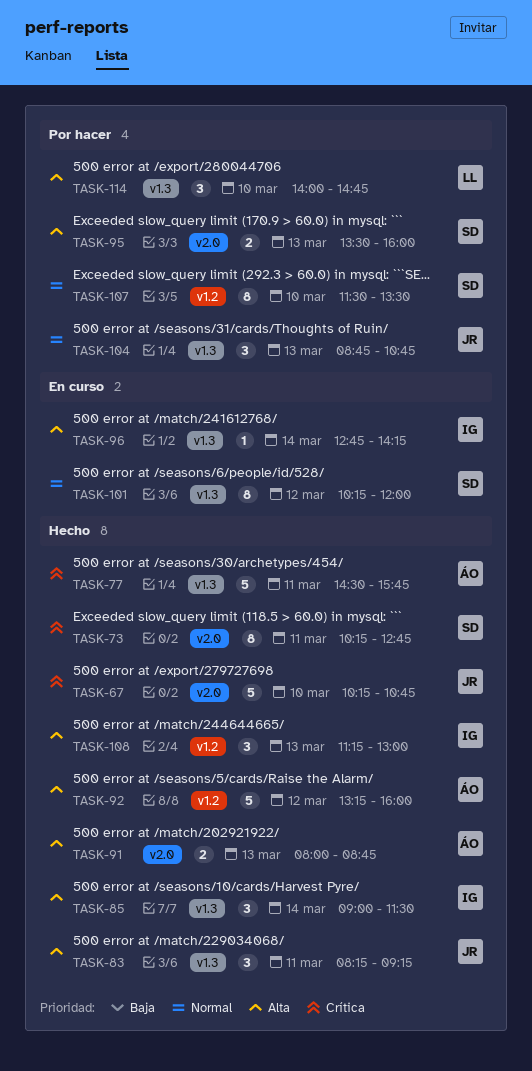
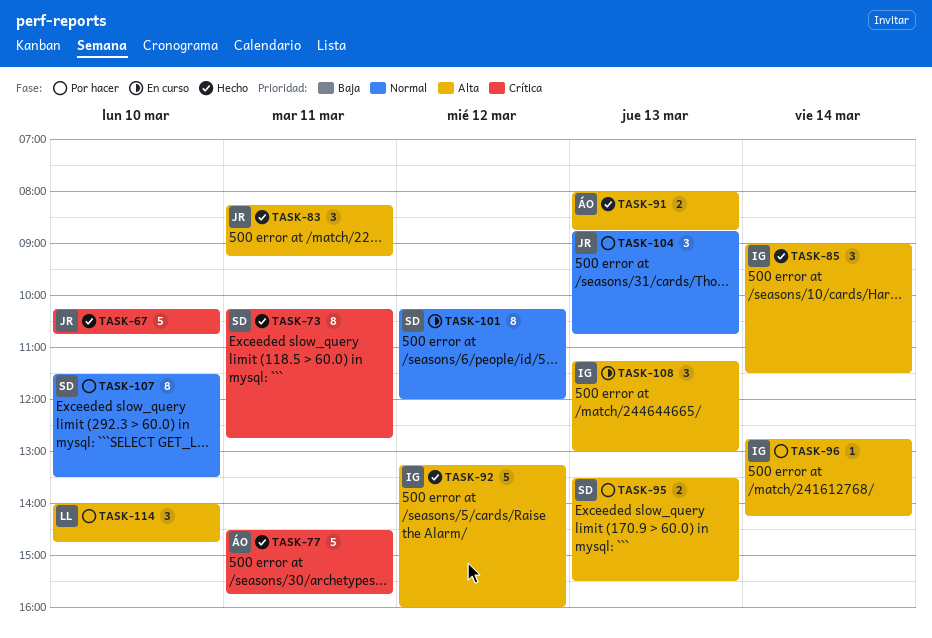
TASK-92, owner: ÁO -> IG
TASK-95, ends: 16:00 -> 15:30
TASK-96, status: En curso -> Por hacer
TASK-108, status: Hecho -> En curso

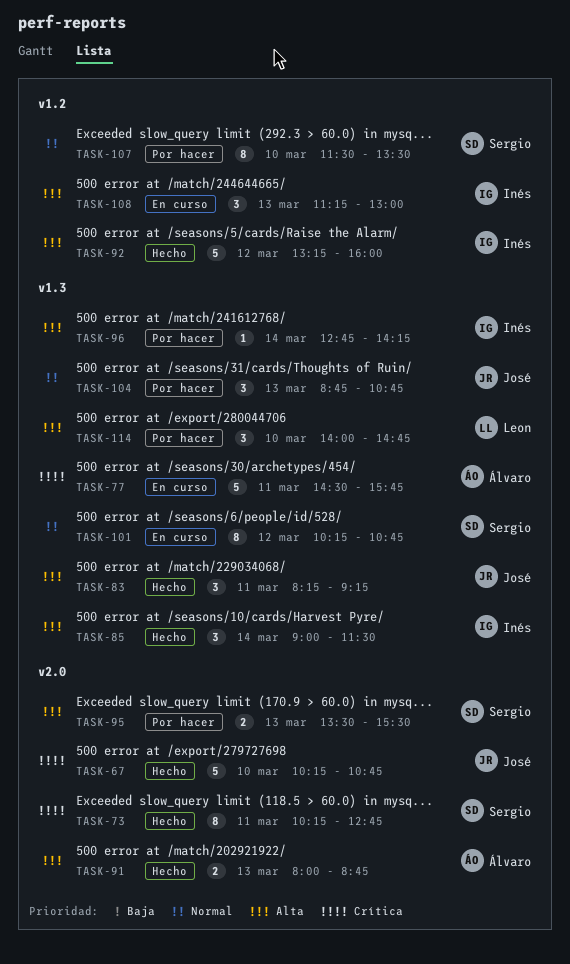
TASK-77, status: Hecho -> En curso
TASK-101, ends: 12:00 -> 10:45

